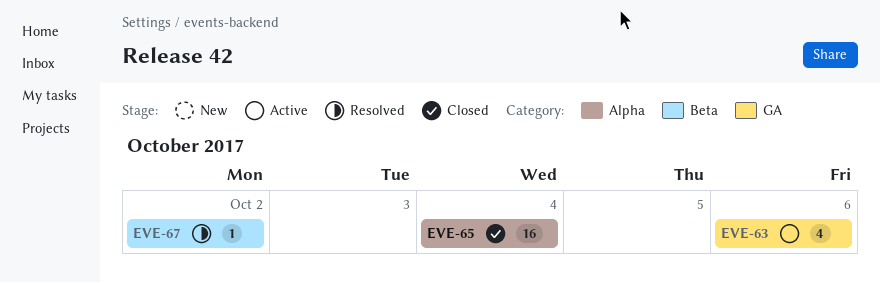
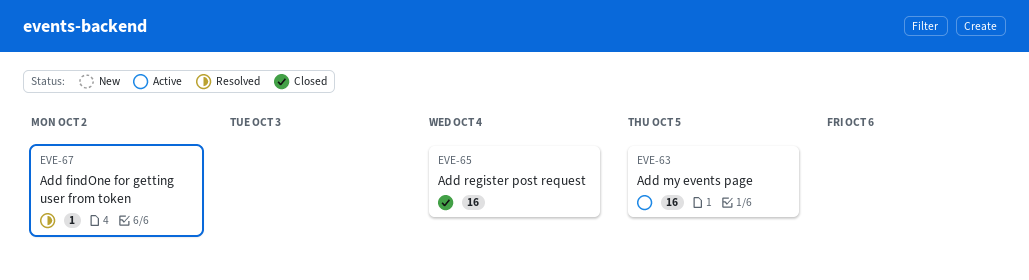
EVE-63, estimate: 4 -> 16
EVE-63, due: Oct 6 -> Oct 5

